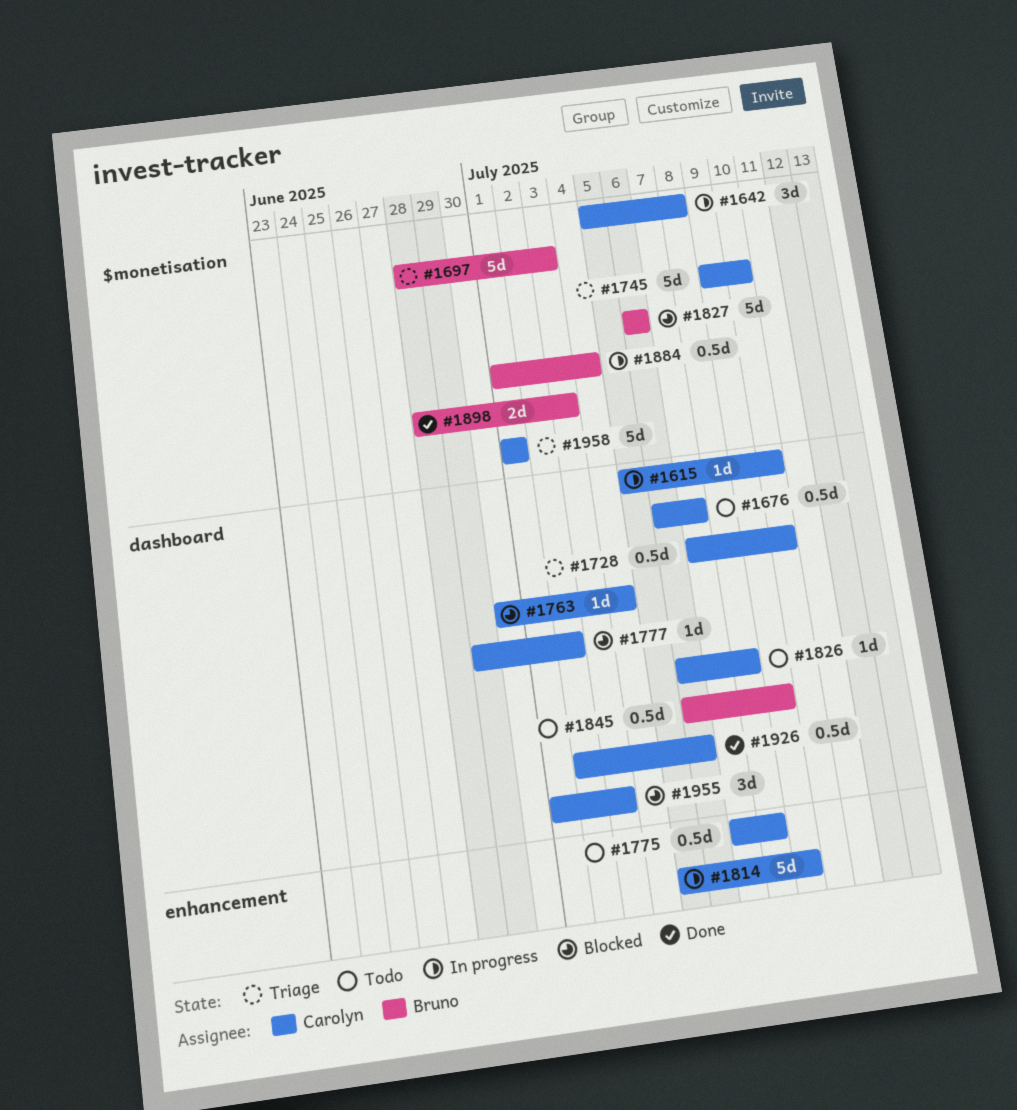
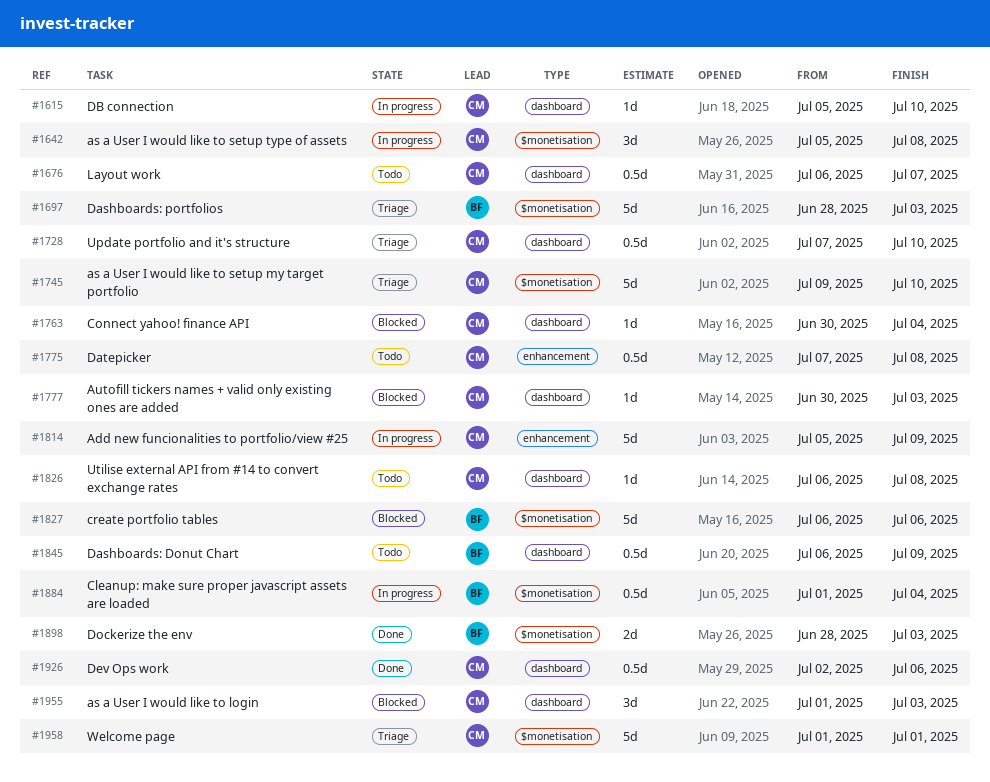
#1777, start: Jun 29 -> Jun 30
#1777, due: Jul 2 -> Jul 3

